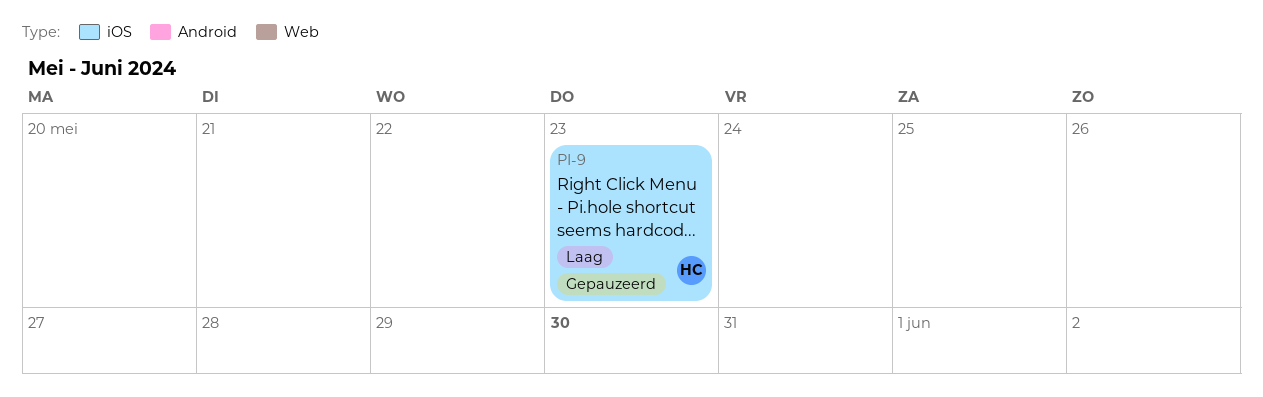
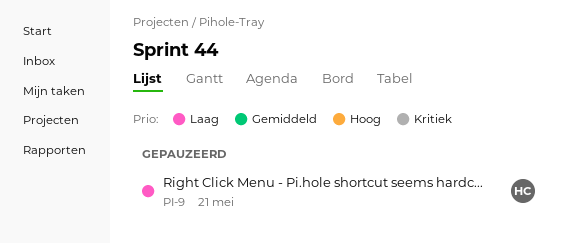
PI-9, due: May 23 -> May 21

